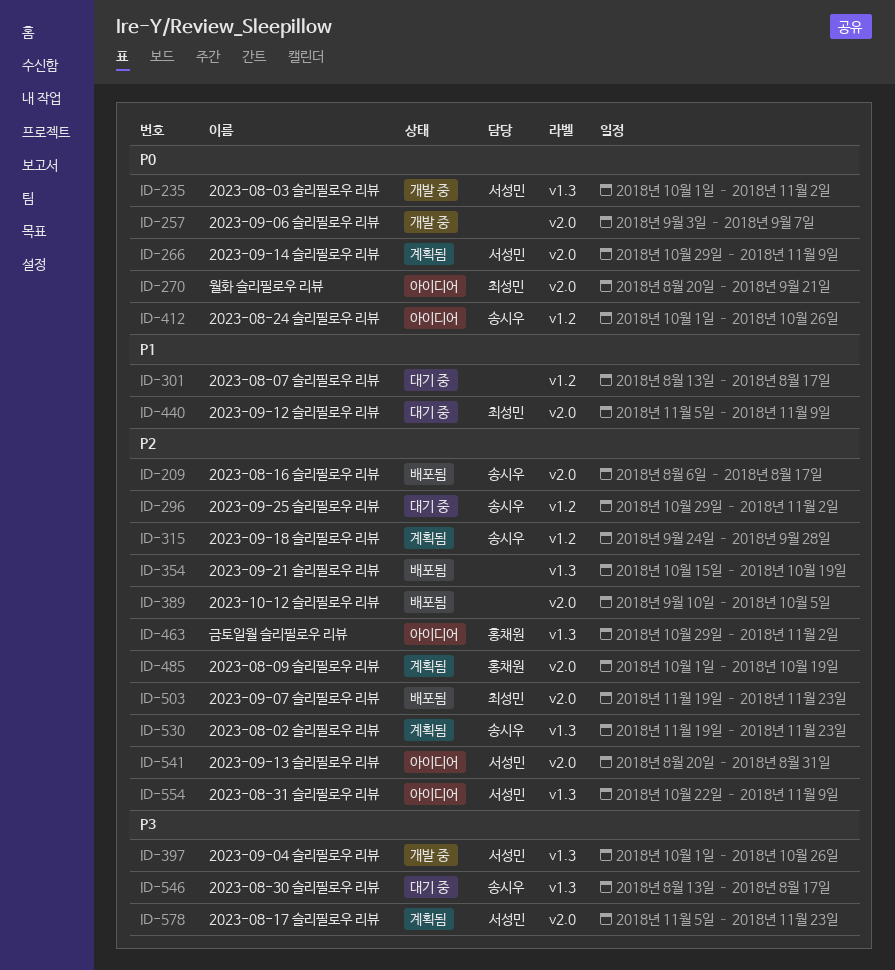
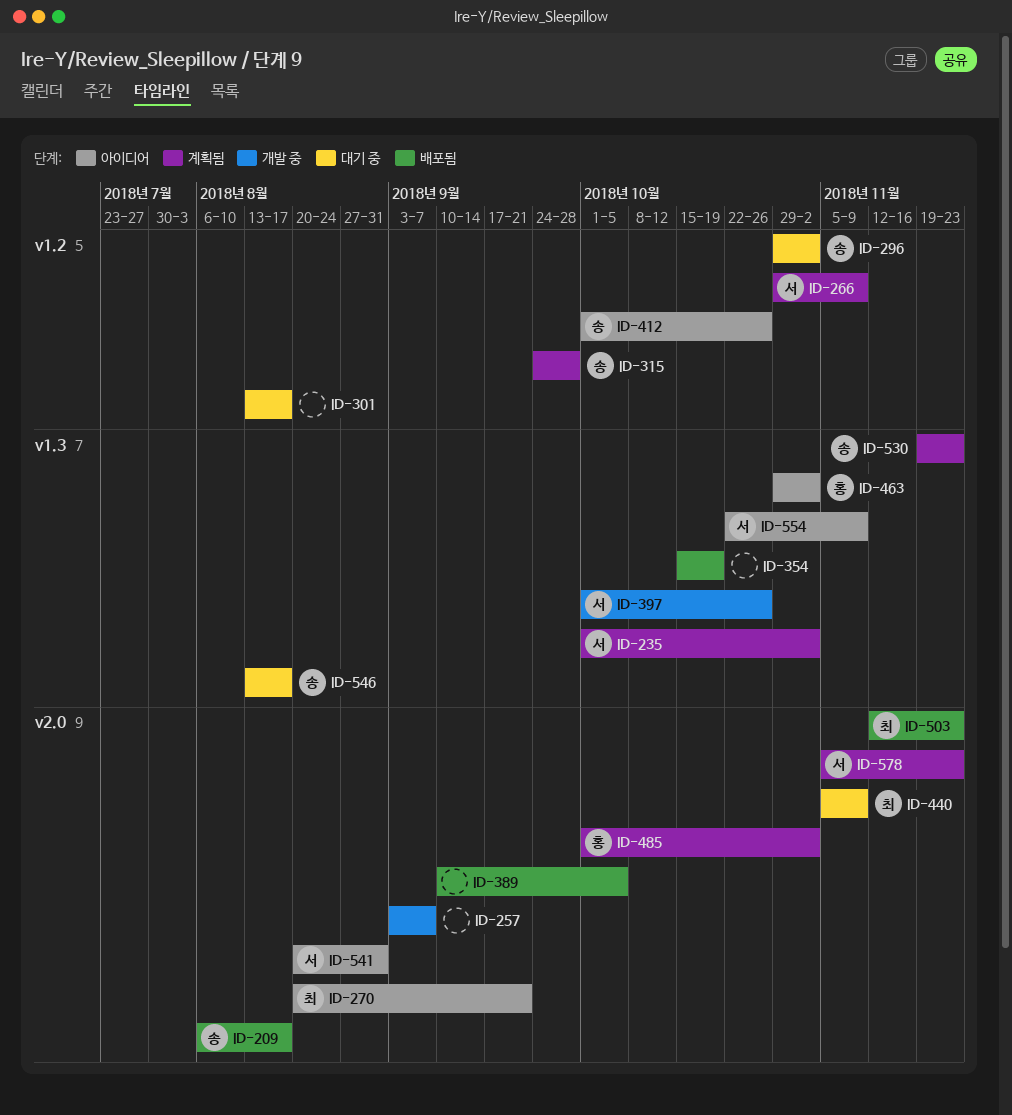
ID-235, status: 개발 중 -> 계획됨
ID-266, label: v2.0 -> v1.2
ID-485, due: Oct 19 -> Nov 2
ID-503, start: Nov 19 -> Nov 12

